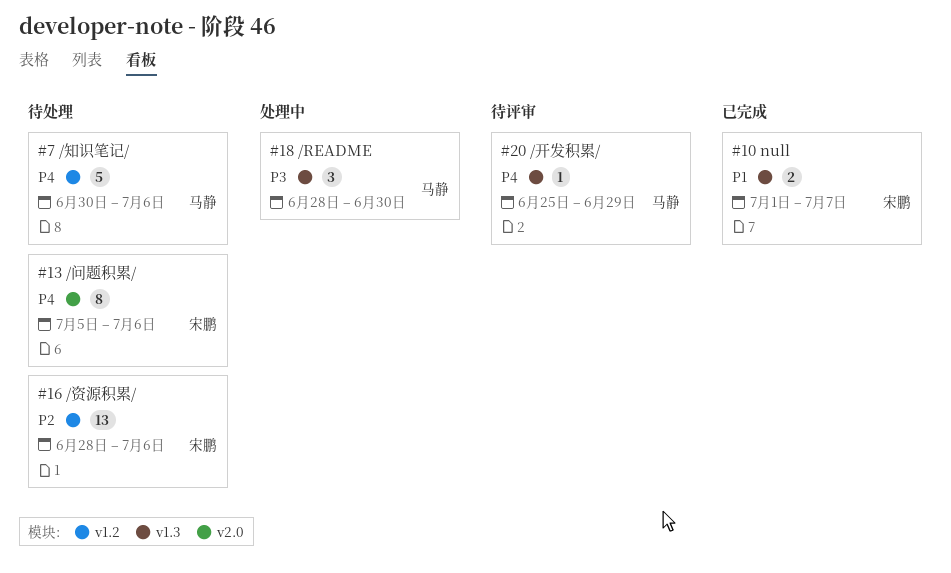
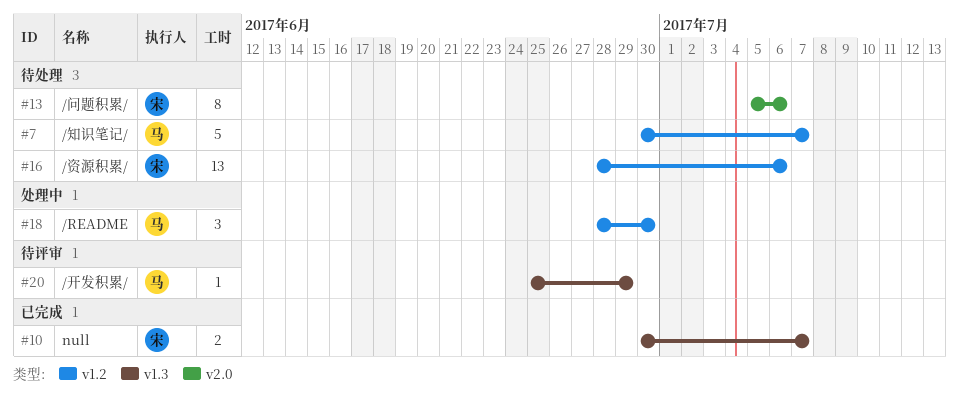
#7, due: Jul 6 -> Jul 7
#10, start: Jul 1 -> Jun 30
#18, label: v1.3 -> v1.2

